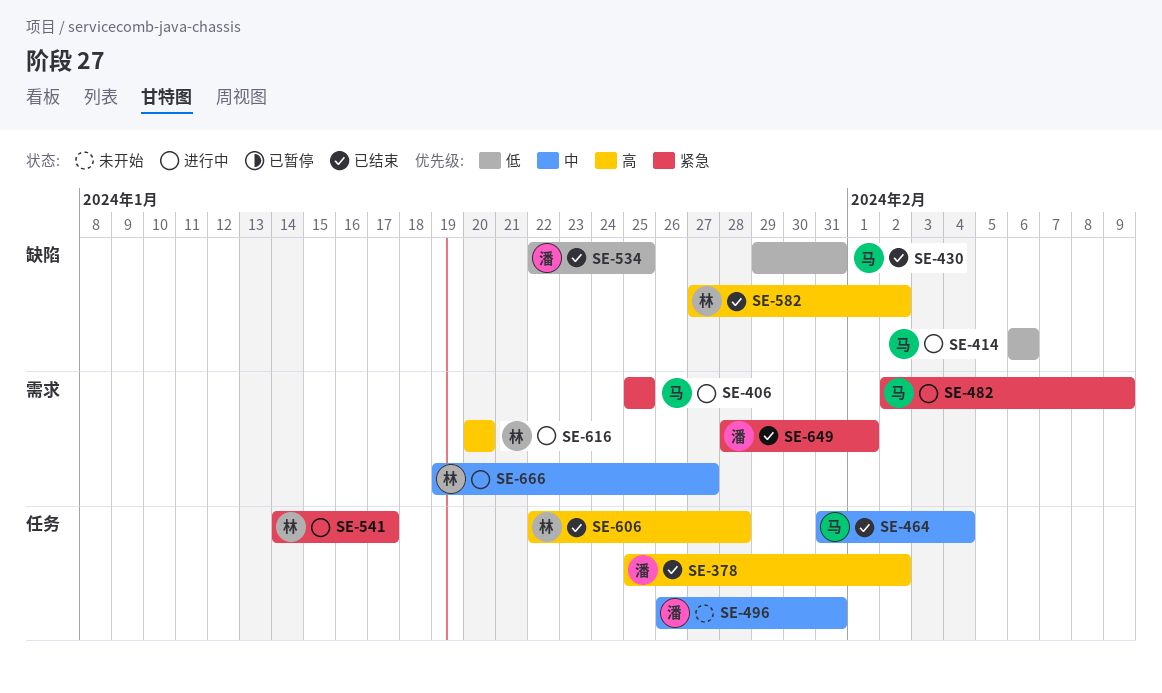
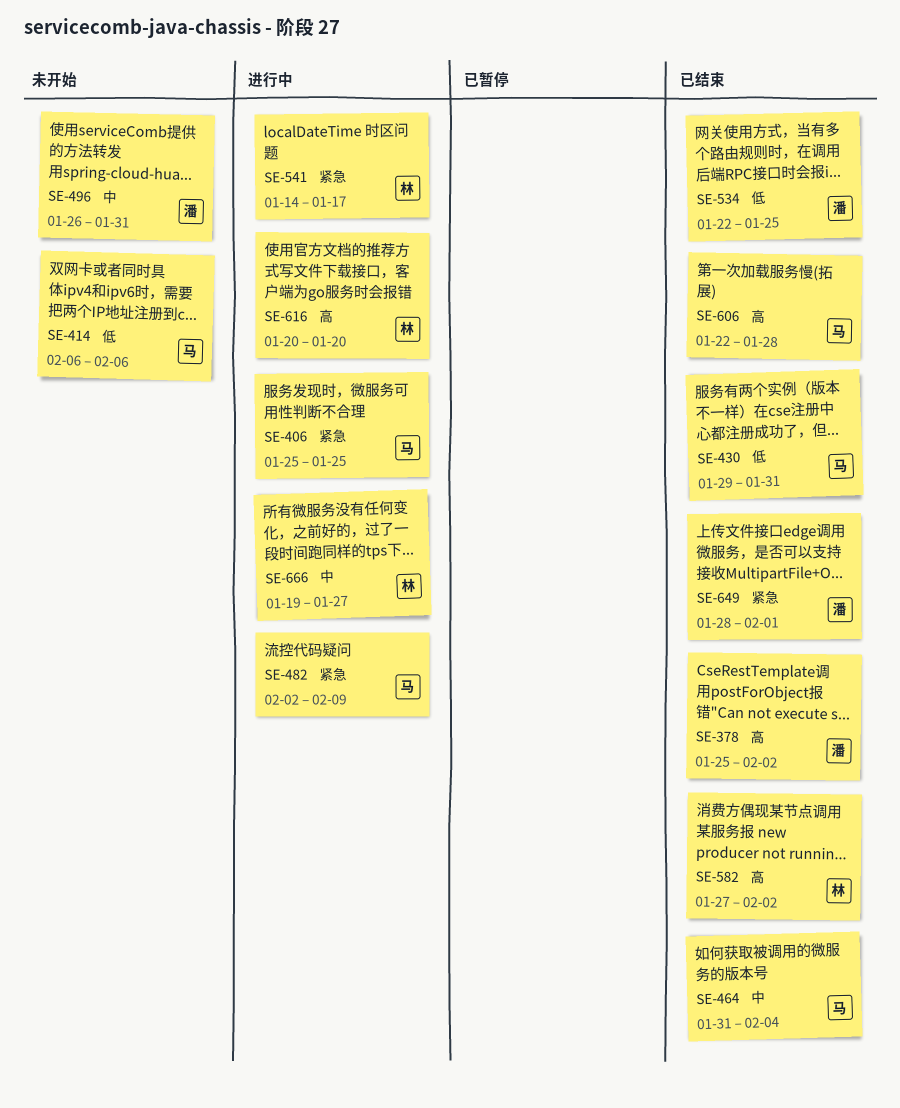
SE-414, status: 进行中 -> 未开始
SE-606, owner: 林 -> 马

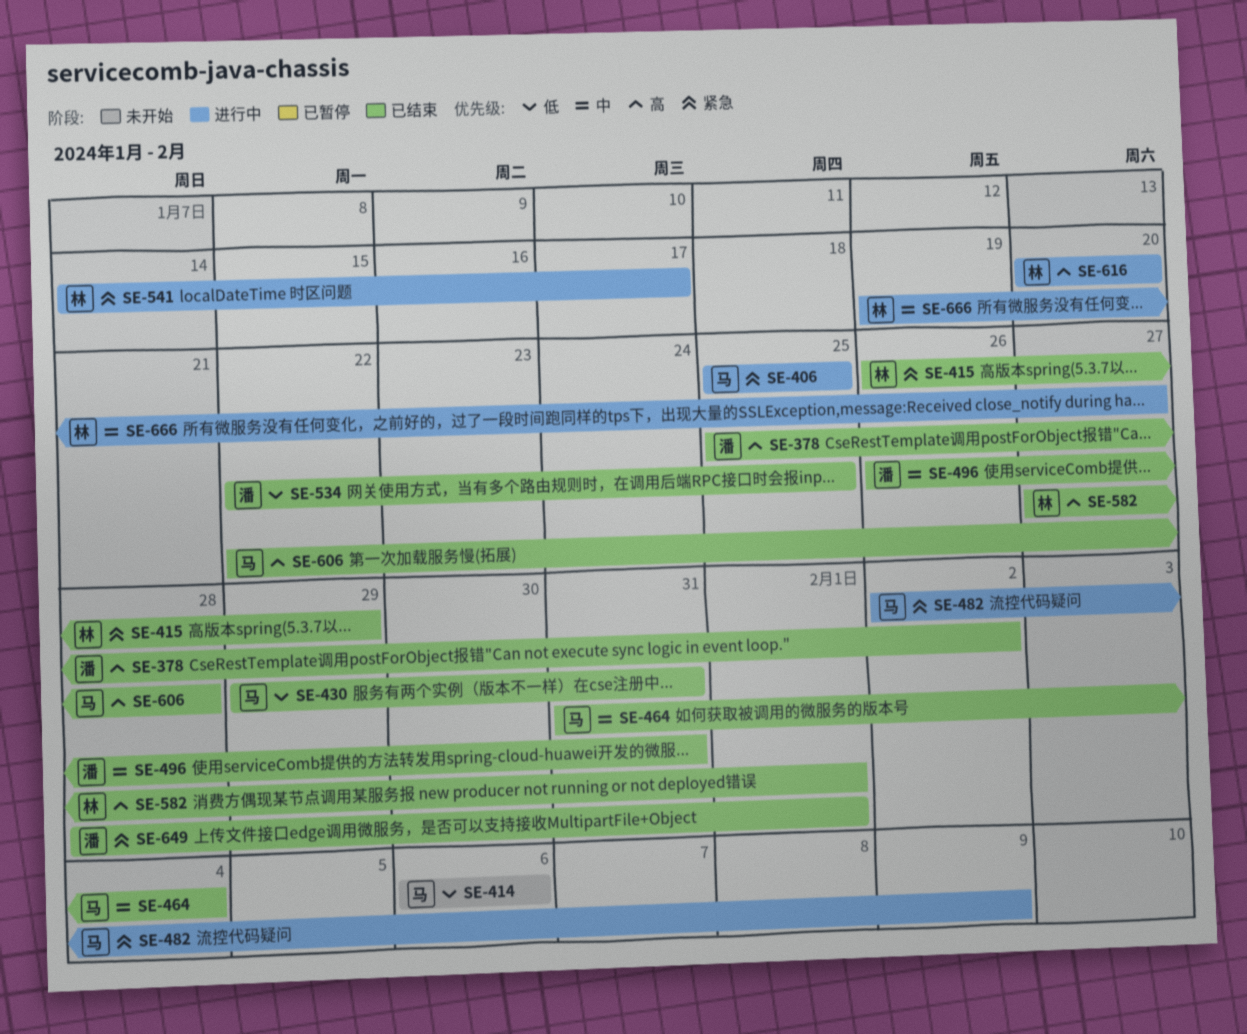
SE-415: none -> present
SE-496, status: 未开始 -> 已结束
SE-582, due: Feb 2 -> Feb 1

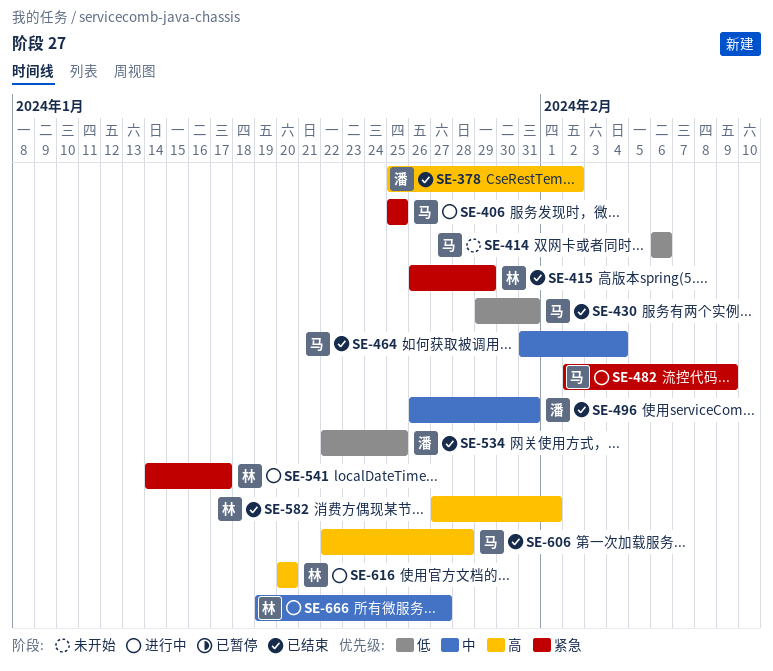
SE-649: present -> none

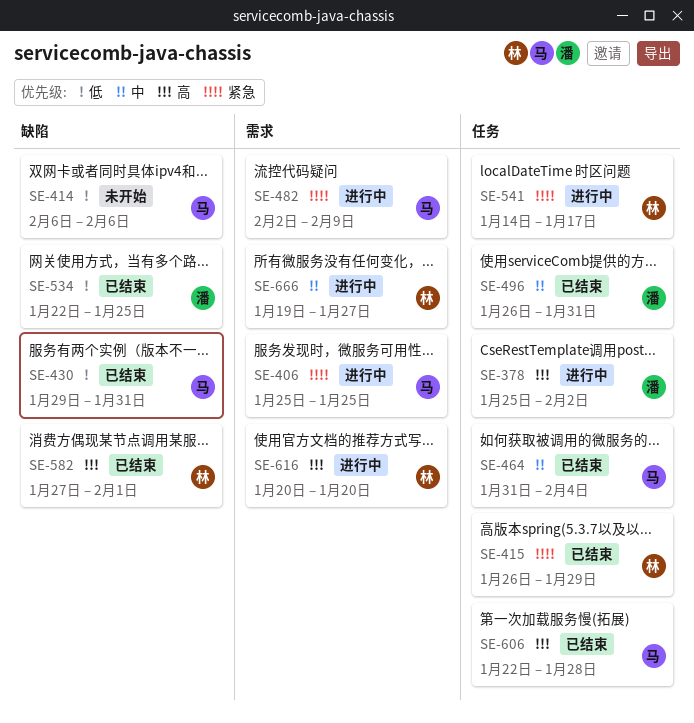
SE-378, status: 已结束 -> 进行中

